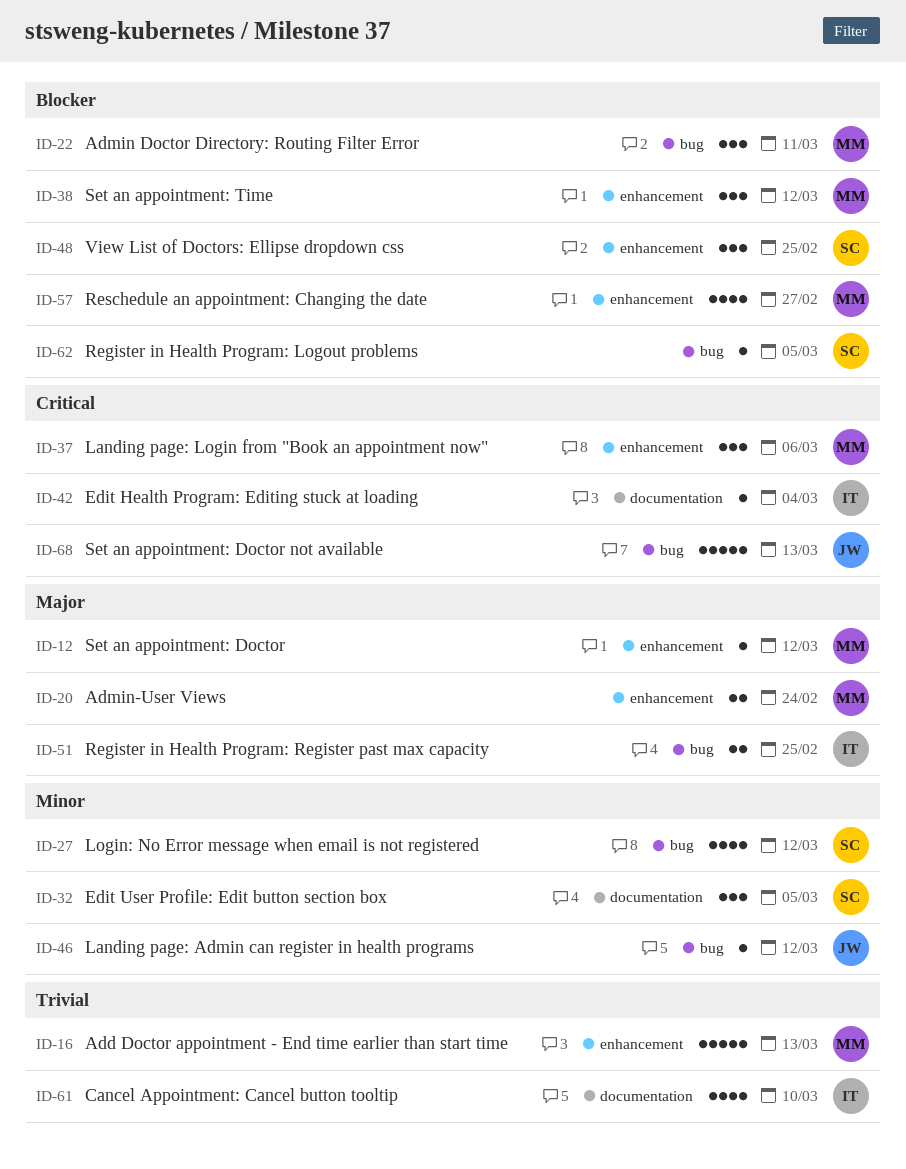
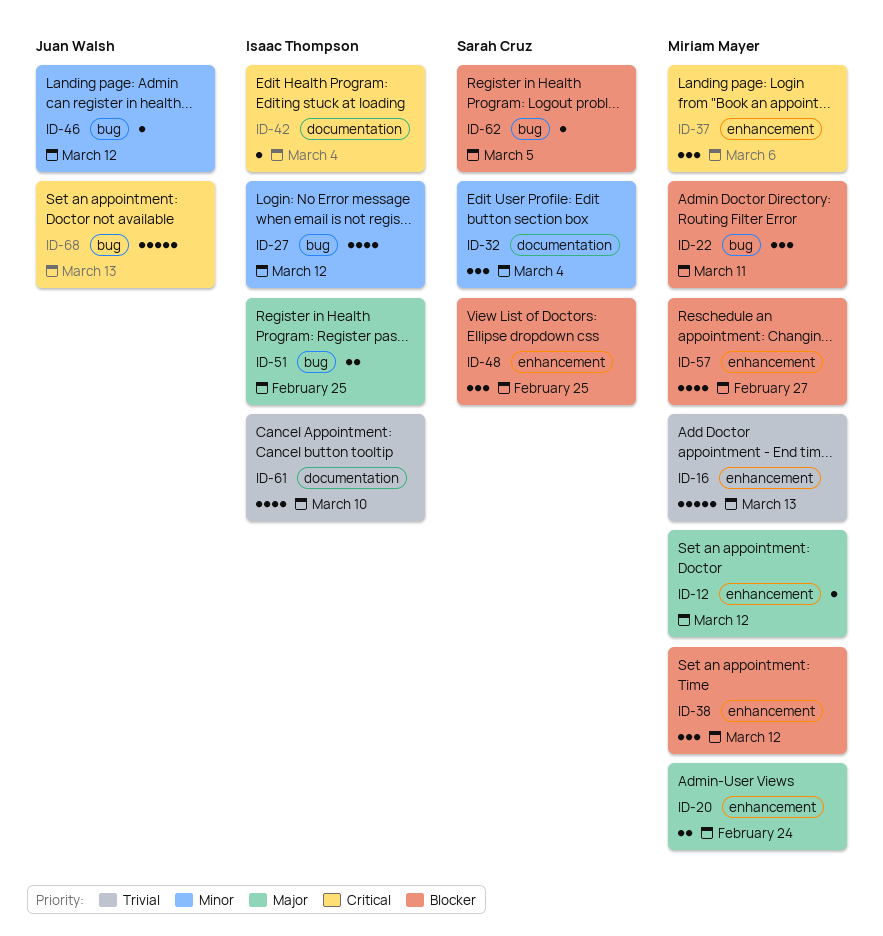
ID-27, owner: Sarah Cruz -> Isaac Thompson
ID-32, due: Mar 5 -> Mar 4

